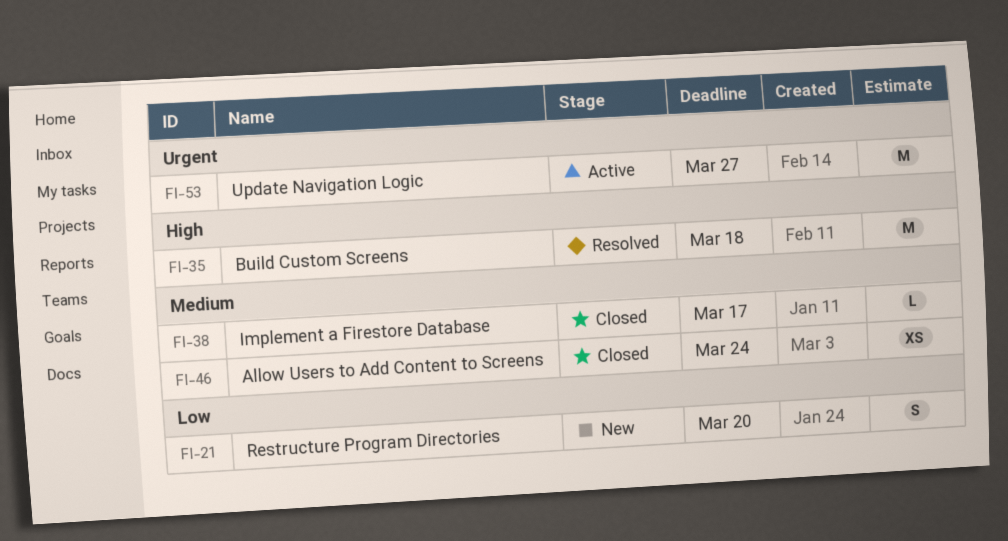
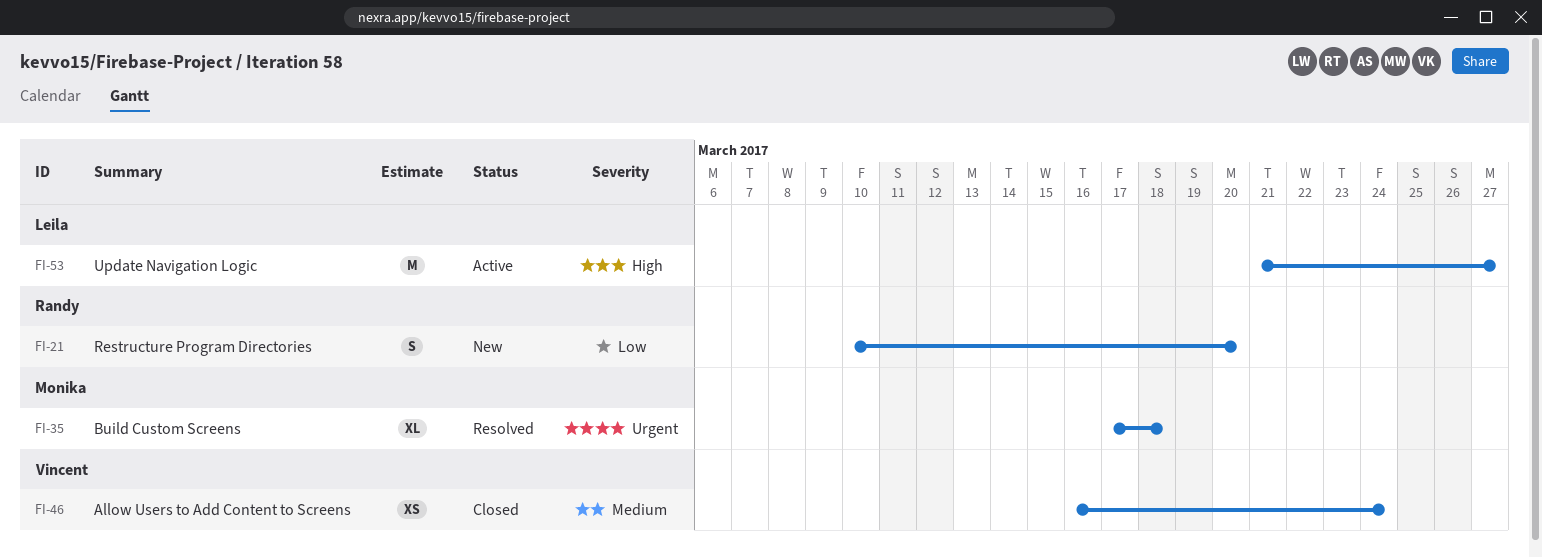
FI-35, priority: High -> Urgent
FI-35, estimate: M -> XL
FI-38: present -> none
FI-53, priority: Urgent -> High

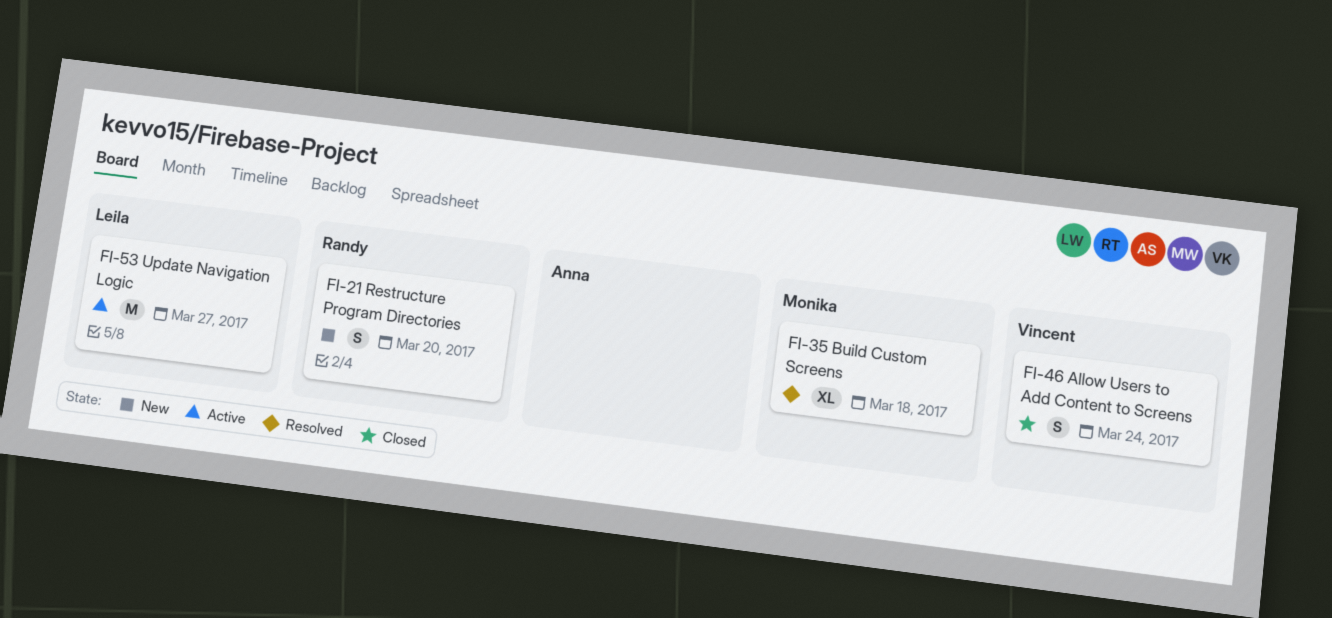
FI-46, estimate: XS -> S

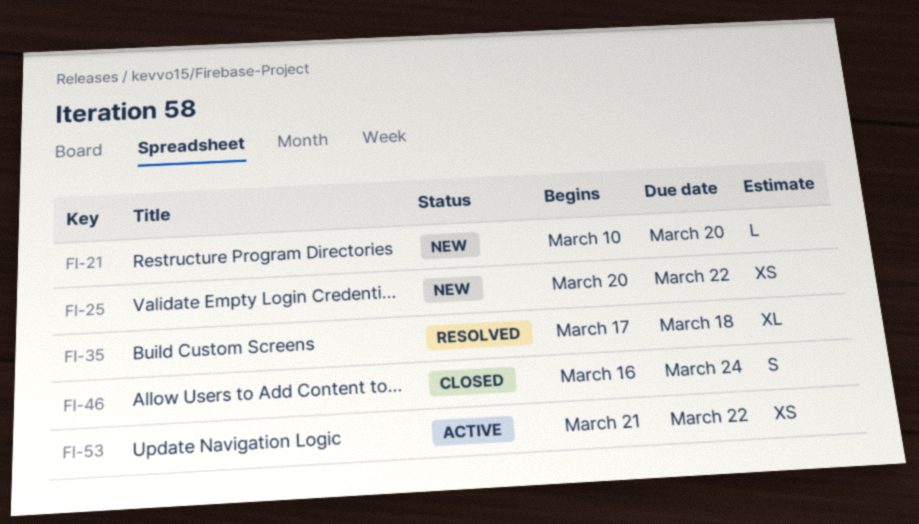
FI-21, estimate: S -> L
FI-25: none -> present
FI-53, estimate: M -> XS
FI-53, due: Mar 27 -> Mar 22

